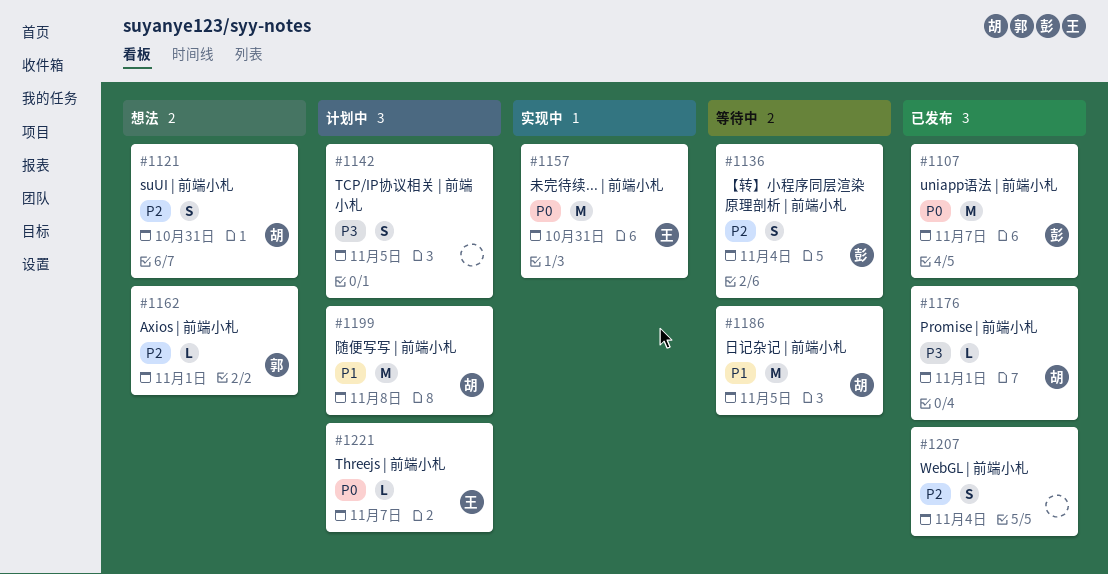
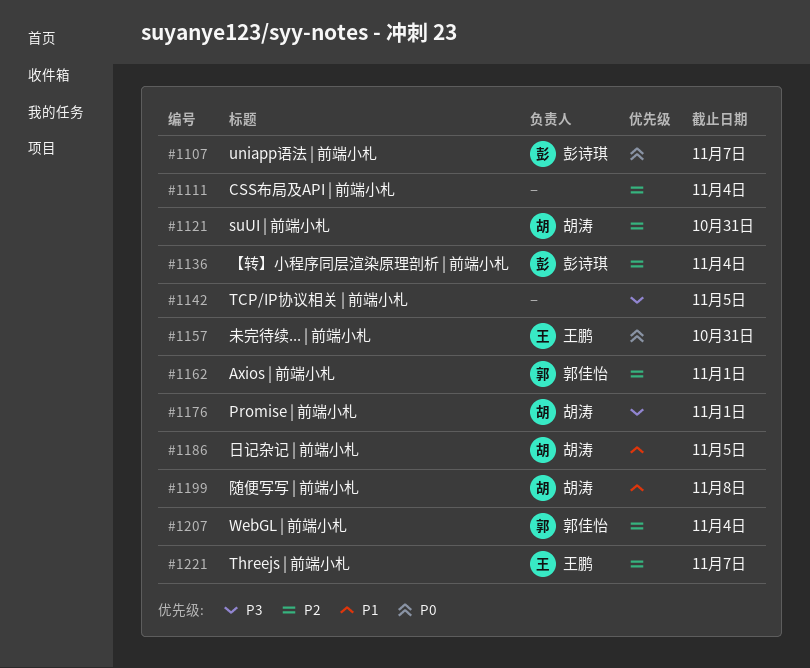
#1111: none -> present
#1207, owner: none -> 郭佳怡
#1221, priority: P0 -> P2

